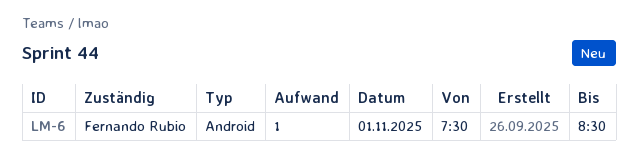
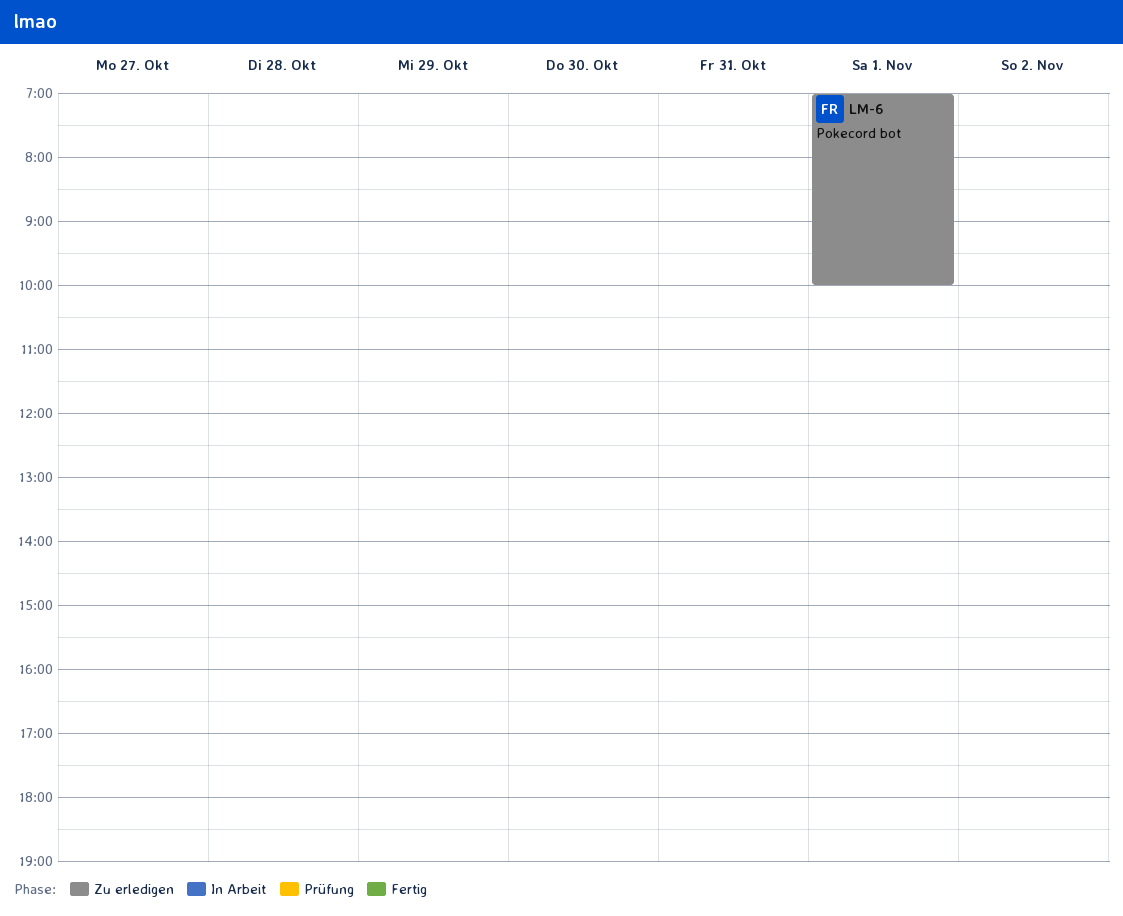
LM-6, begins: 07:30 -> 07:00
LM-6, ends: 08:30 -> 10:00

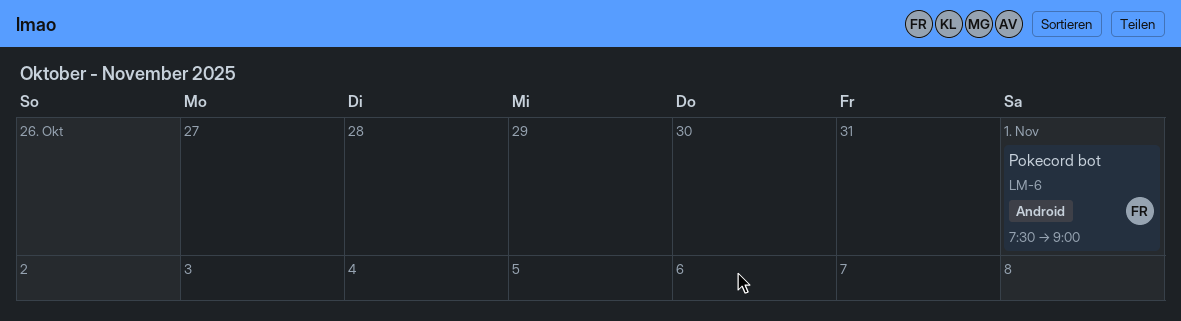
LM-6, begins: 07:00 -> 07:30
LM-6, ends: 10:00 -> 09:00

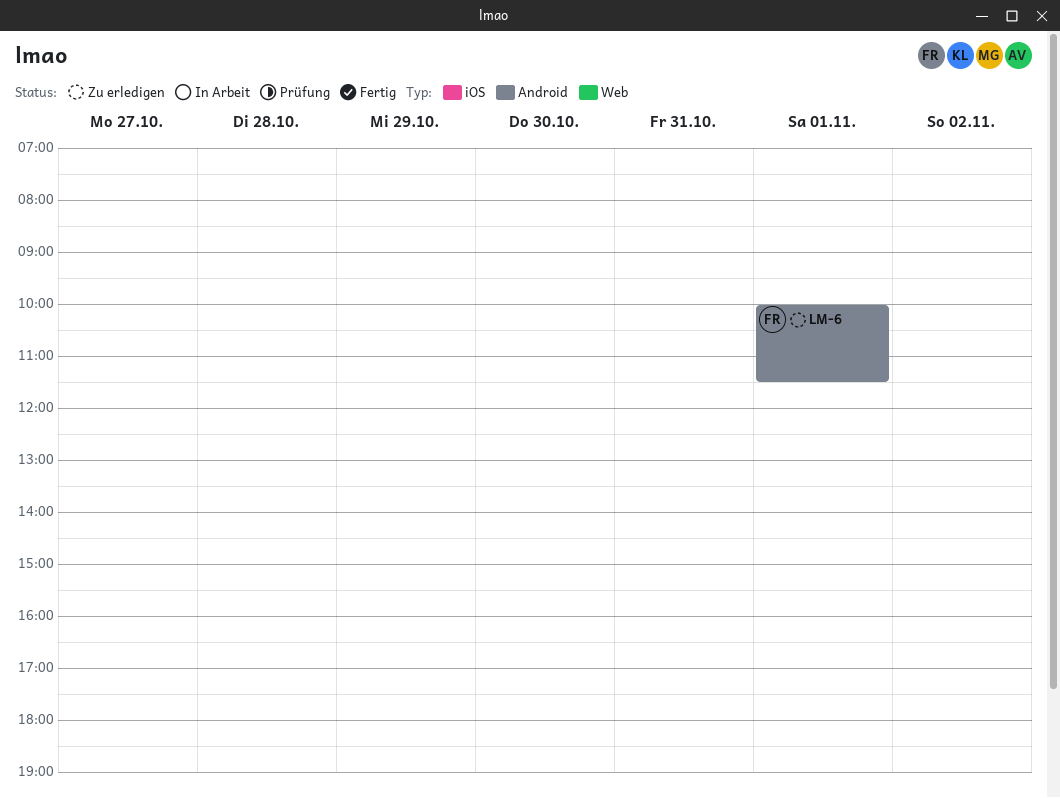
LM-6, begins: 07:30 -> 10:00
LM-6, ends: 09:00 -> 11:30

